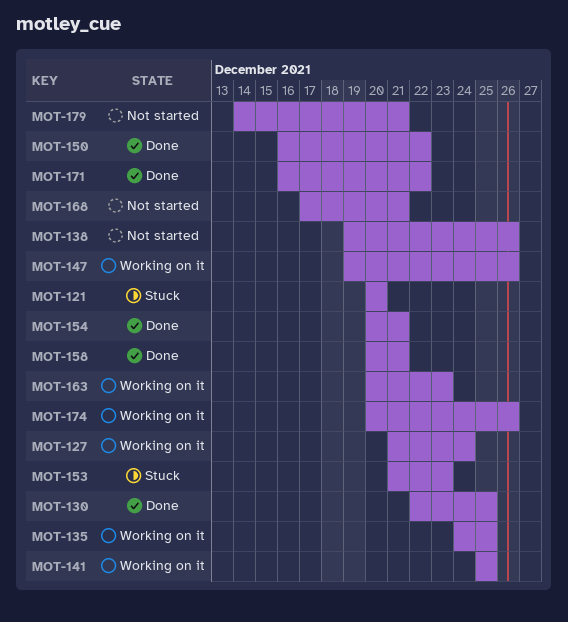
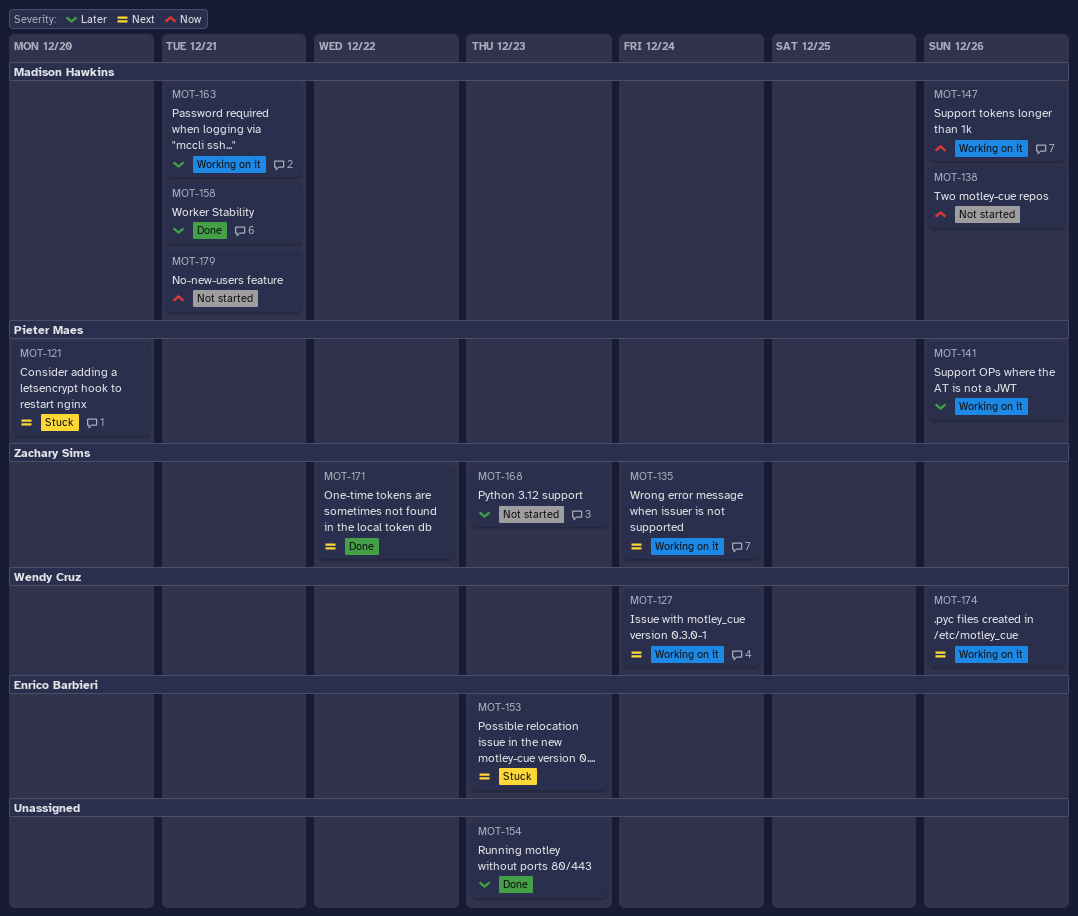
MOT-130: present -> none
MOT-135, due: Dec 25 -> Dec 24
MOT-141, due: Dec 25 -> Dec 26
MOT-150: present -> none
MOT-154, due: Dec 21 -> Dec 23
MOT-163, due: Dec 23 -> Dec 21
MOT-168, due: Dec 21 -> Dec 23

